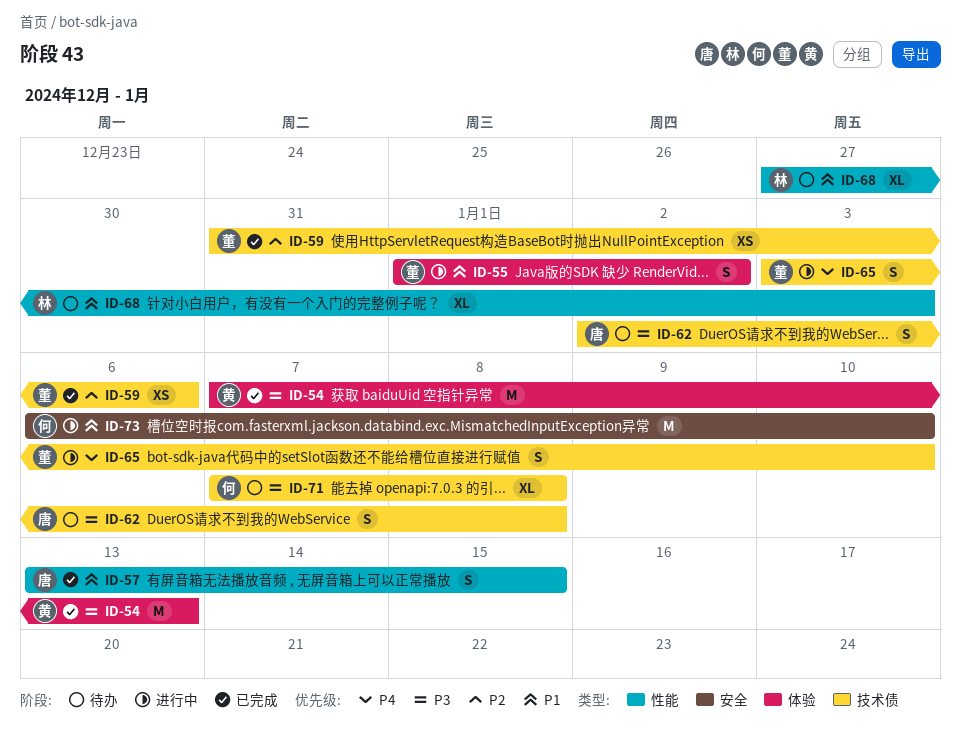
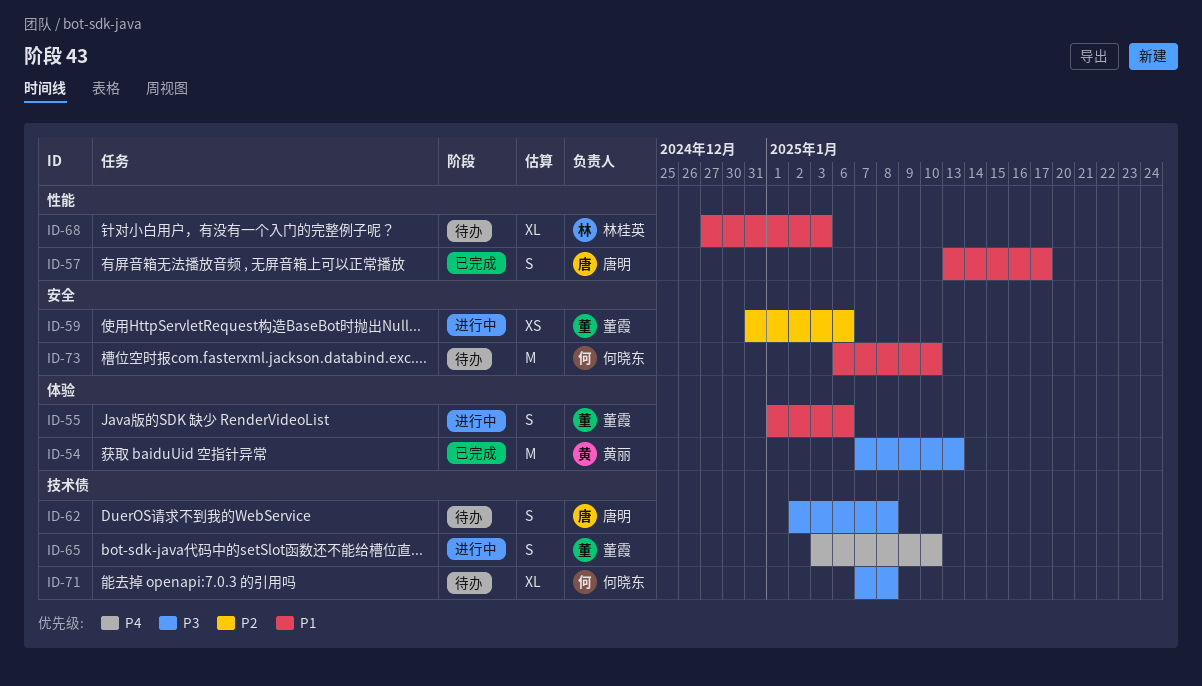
ID-55, due: Jan 2 -> Jan 6
ID-57, due: Jan 15 -> Jan 17
ID-59, status: 已完成 -> 进行中
ID-59, label: 技术债 -> 安全
ID-73, status: 进行中 -> 待办

